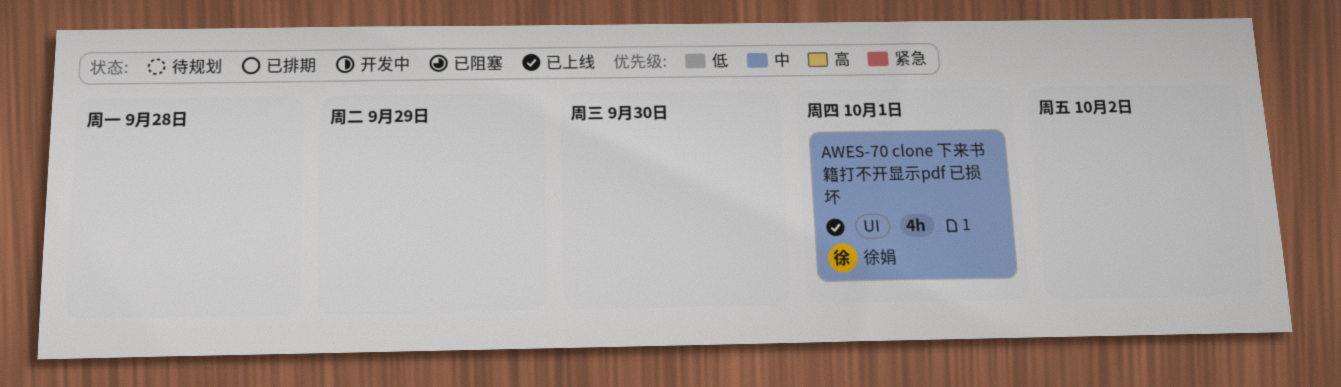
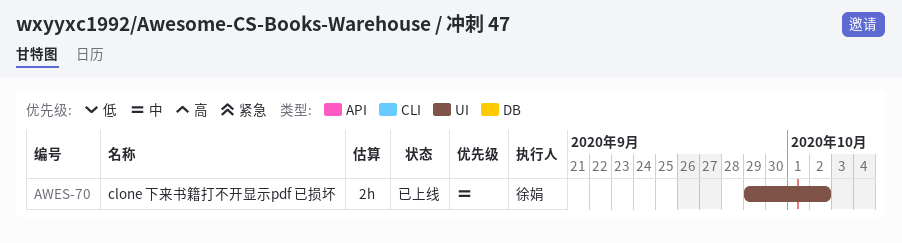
AWES-70, estimate: 4h -> 2h
AWES-70, due: Oct 1 -> Oct 2

